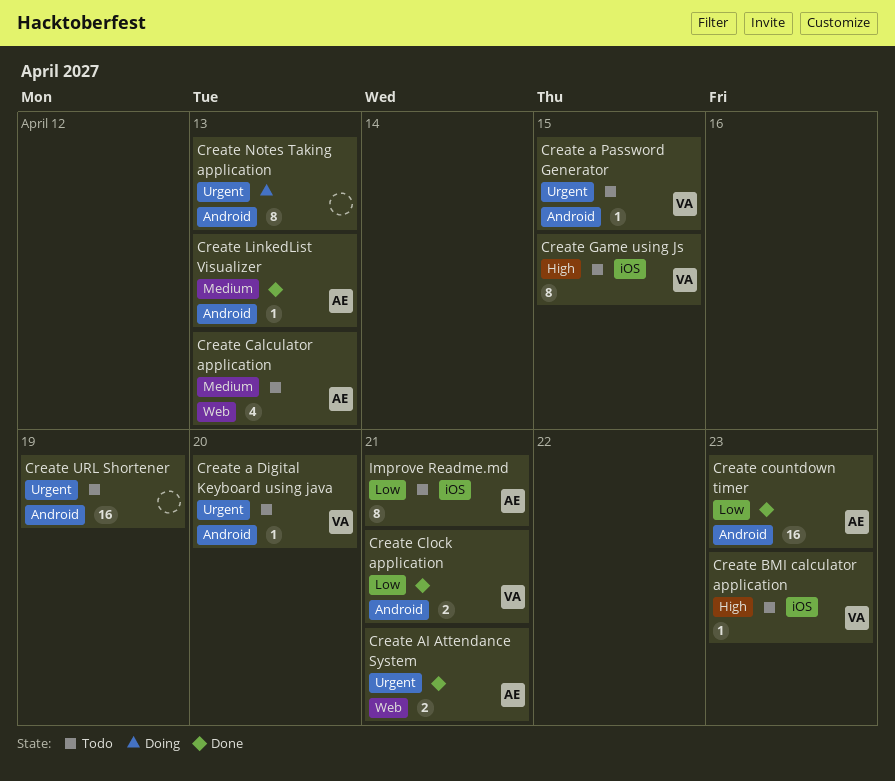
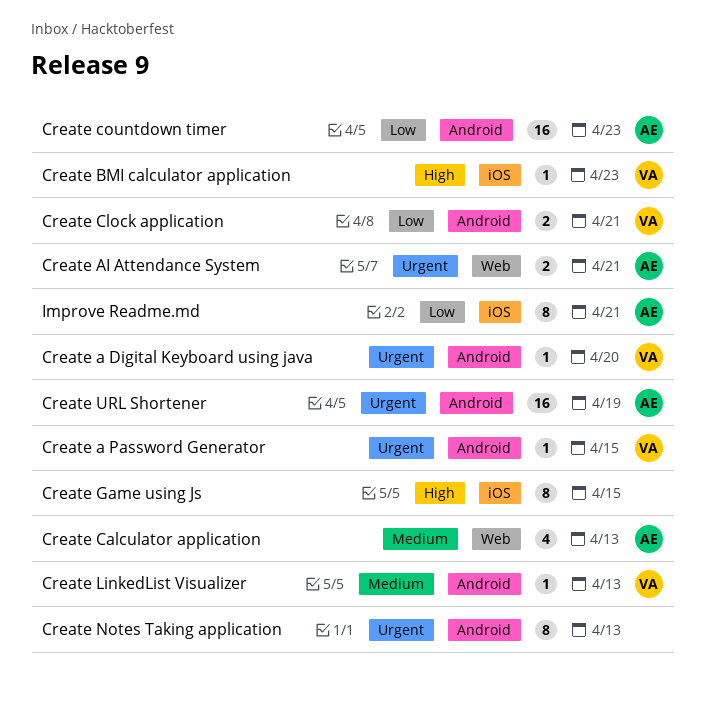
Create Game using Js, owner: VA -> none
Create LinkedList Visualizer, owner: AE -> VA
Create URL Shortener, owner: none -> AE

